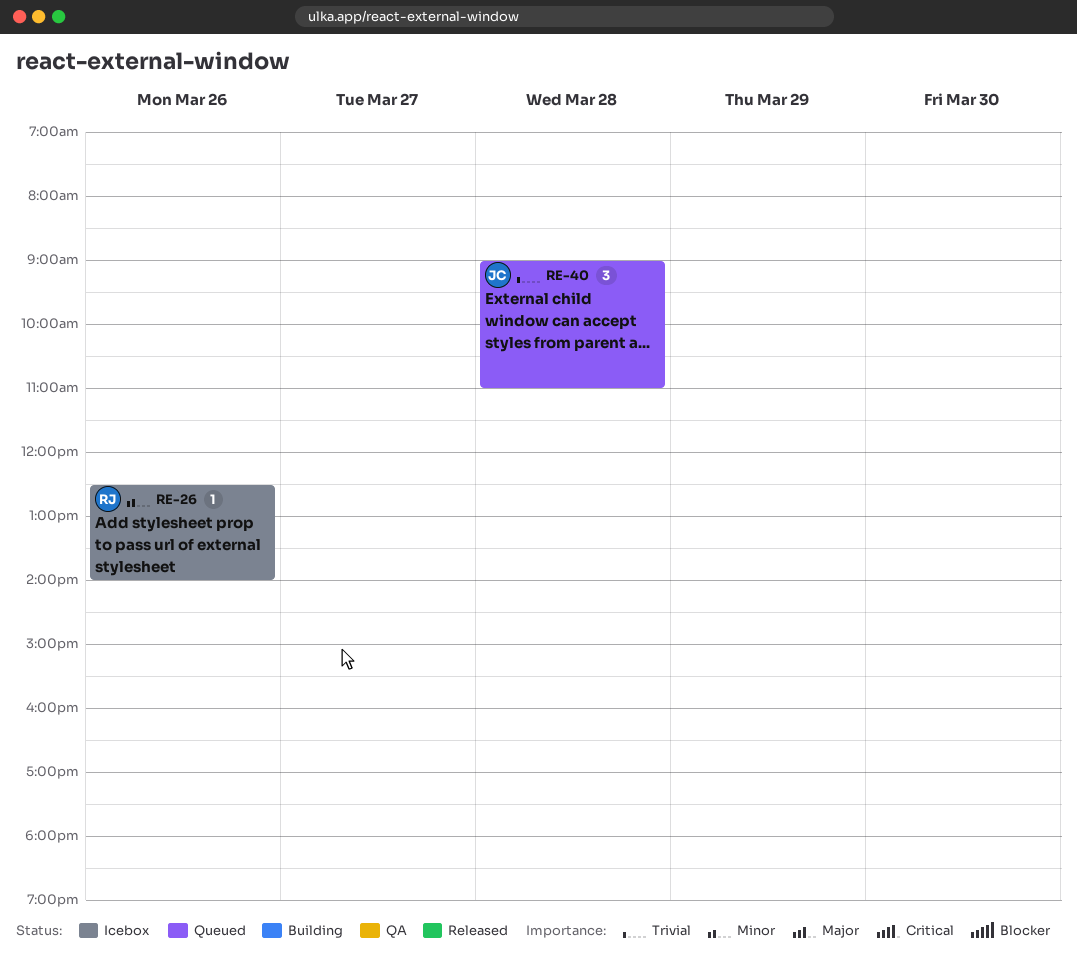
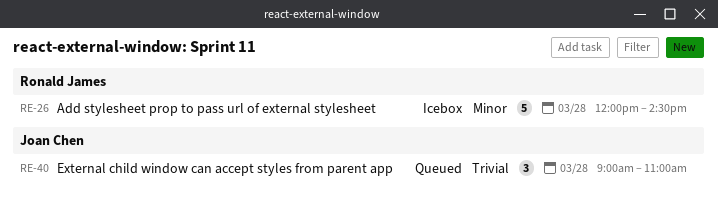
RE-26, estimate: 1 -> 5
RE-26, day: Mar 26 -> Mar 28
RE-26, begins: 12:30 -> 12:00
RE-26, ends: 14:00 -> 14:30

